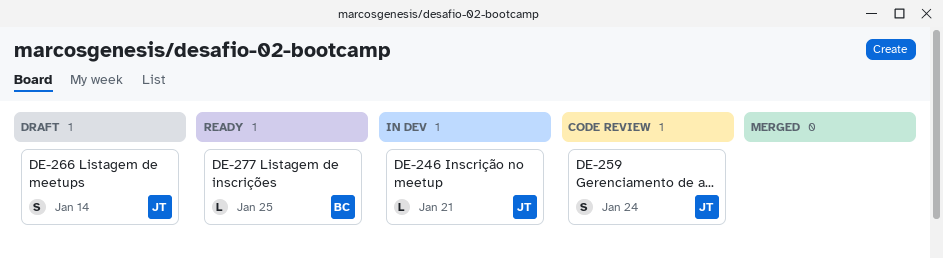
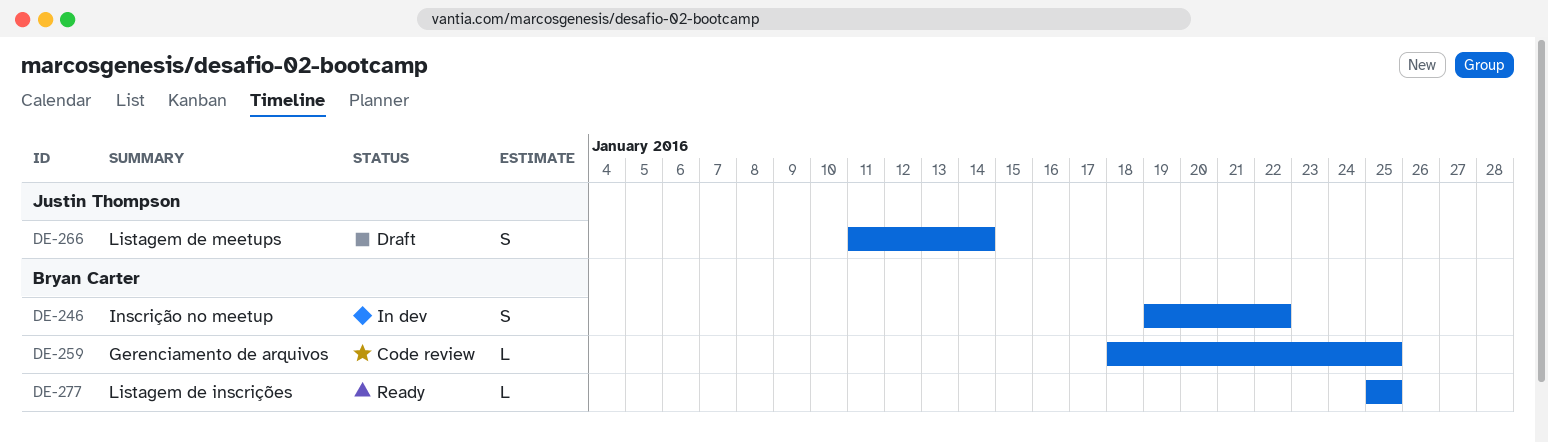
DE-246, owner: Justin Thompson -> Bryan Carter
DE-246, estimate: L -> S
DE-246, due: Jan 21 -> Jan 22
DE-259, owner: Justin Thompson -> Bryan Carter
DE-259, estimate: S -> L
DE-259, due: Jan 24 -> Jan 25

